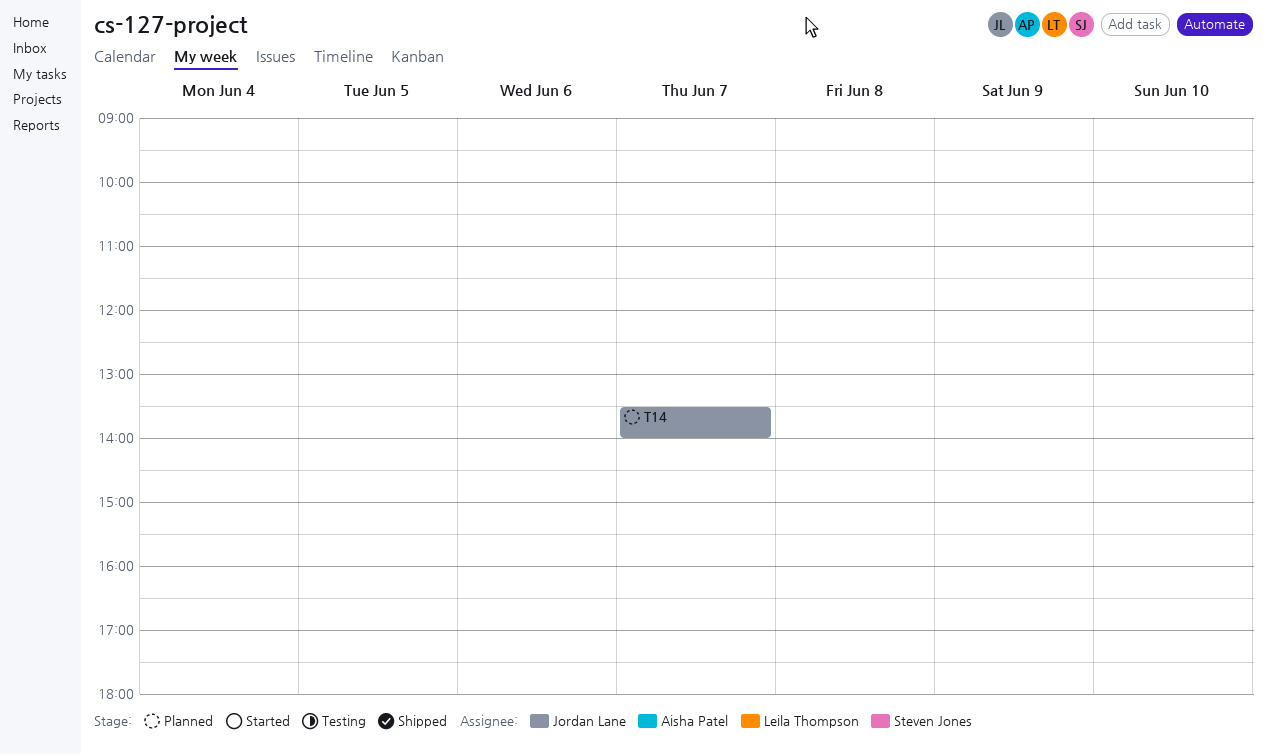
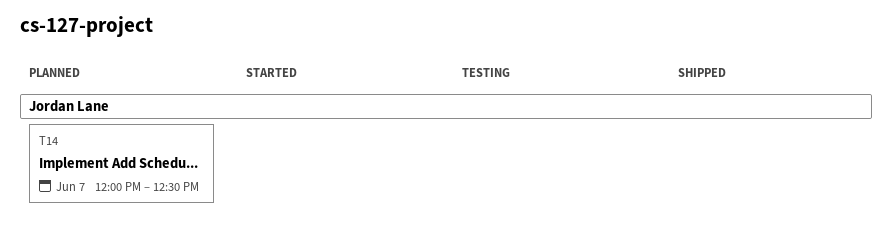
T14, begins: 13:30 -> 12:00
T14, ends: 14:00 -> 12:30

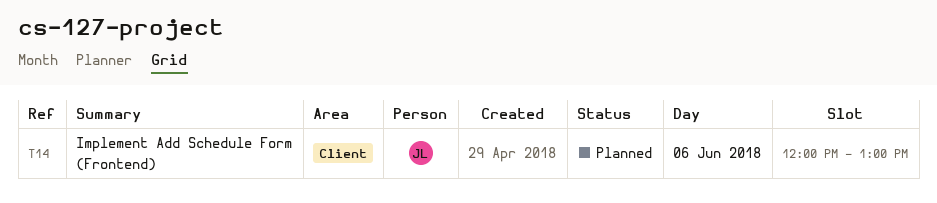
T14, day: Jun 7 -> Jun 6
T14, ends: 12:30 -> 13:00

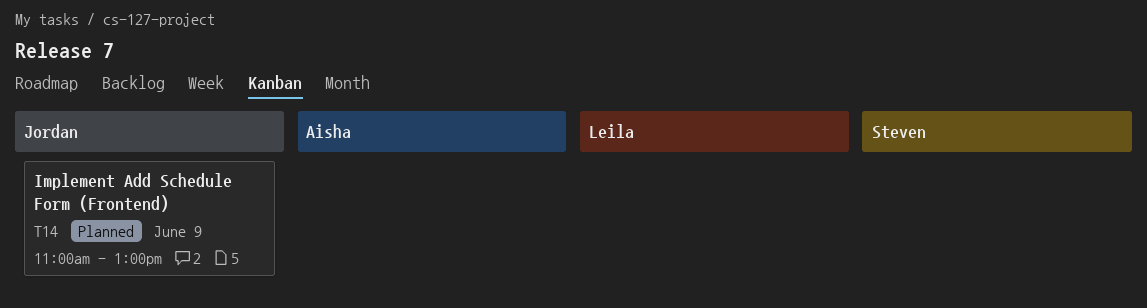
T14, day: Jun 6 -> Jun 9
T14, begins: 12:00 -> 11:00

